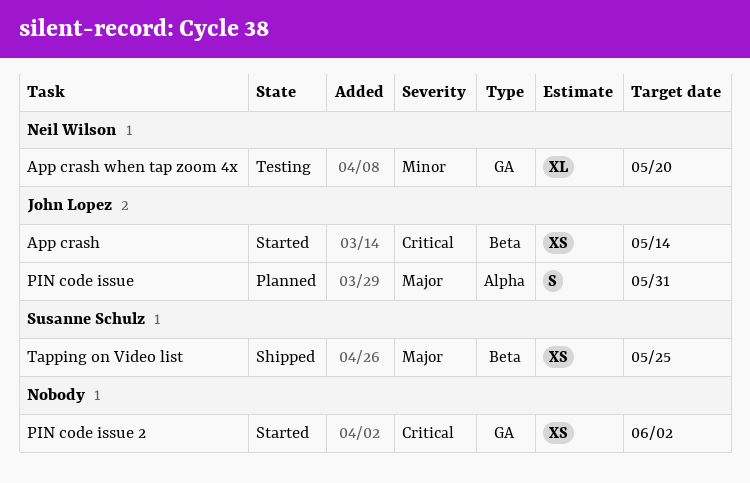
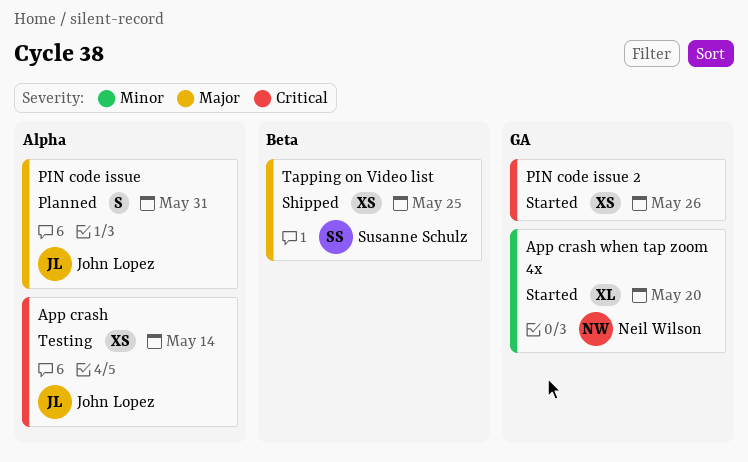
App crash, status: Started -> Testing
App crash, label: Beta -> Alpha
App crash when tap zoom 4x, status: Testing -> Started
PIN code issue 2, due: Jun 2 -> May 26

